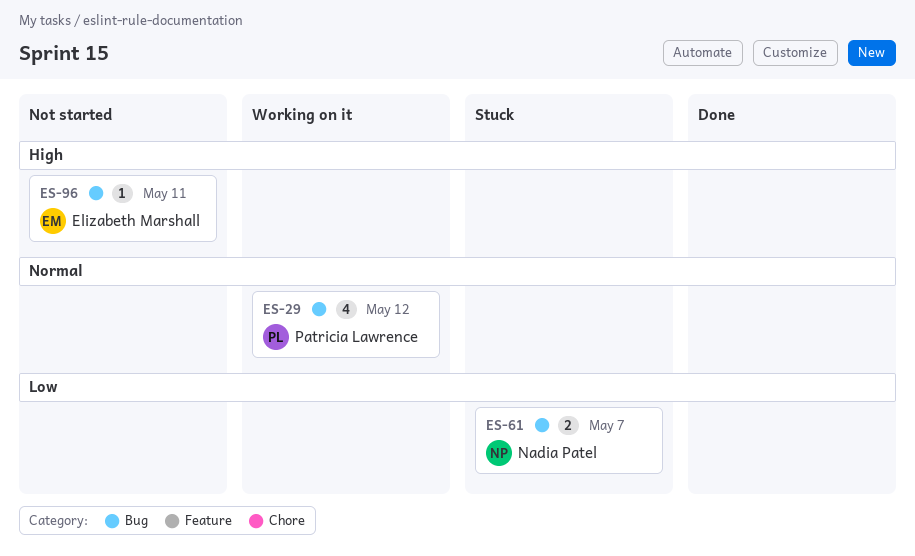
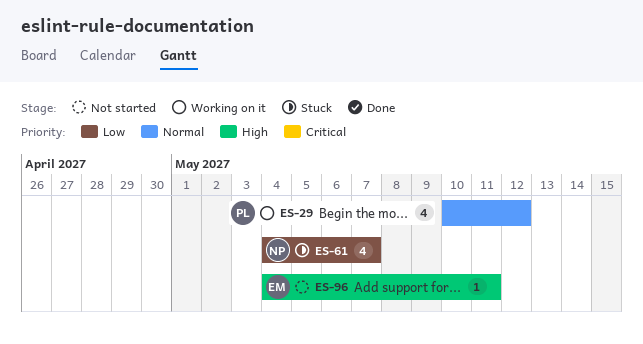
ES-61, estimate: 2 -> 4

